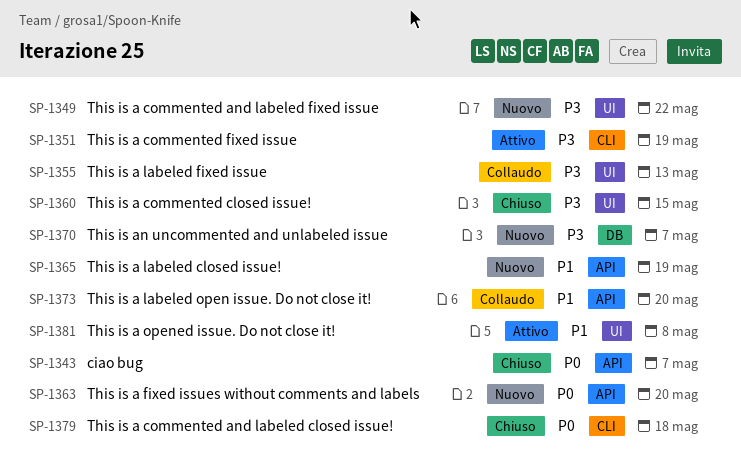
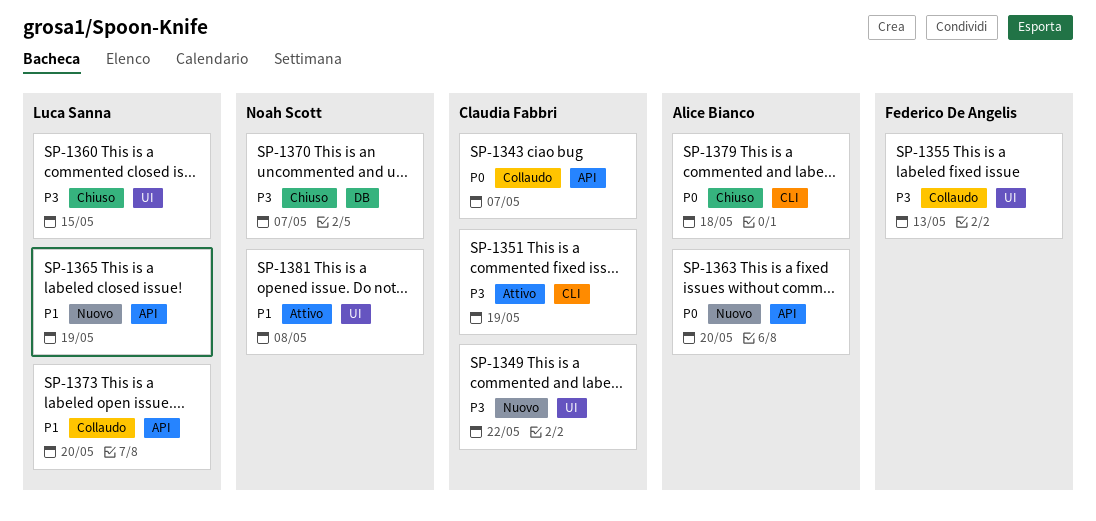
SP-1343, status: Chiuso -> Collaudo
SP-1370, status: Nuovo -> Chiuso

